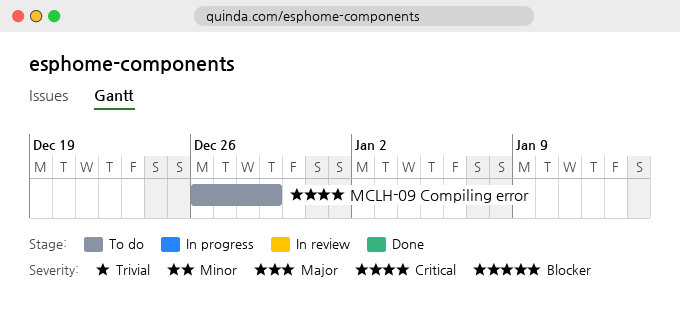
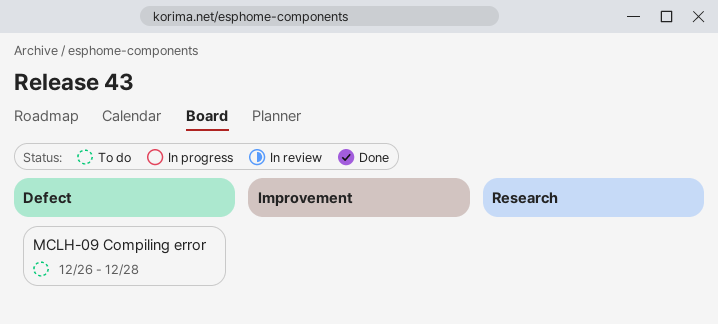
MCLH-09 Compiling error, due: Dec 29 -> Dec 28

